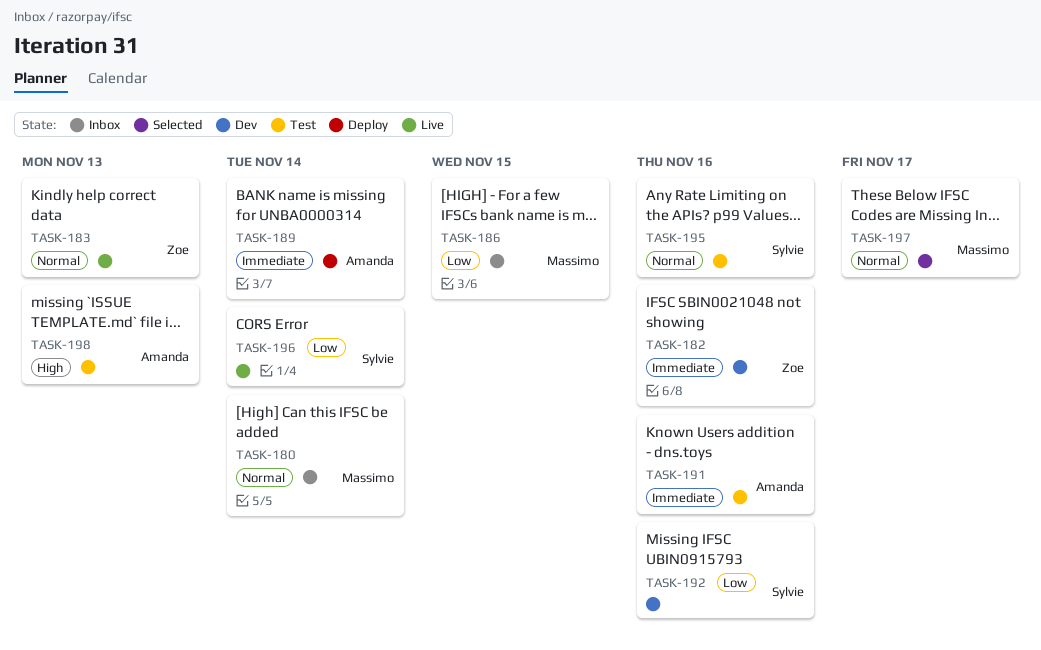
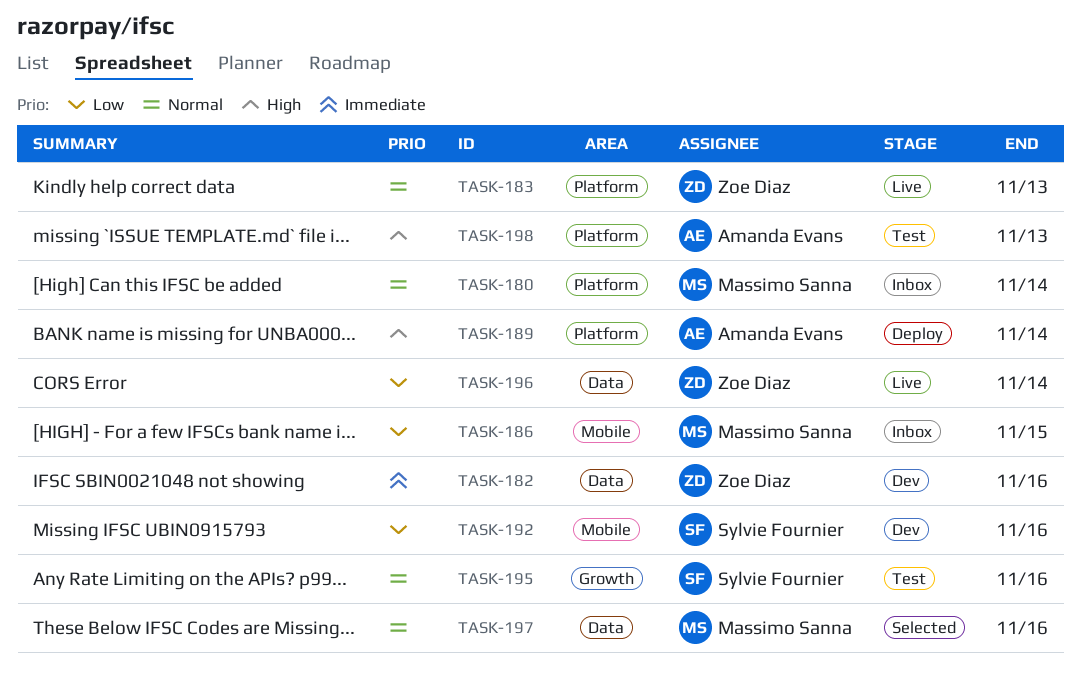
TASK-189, priority: Immediate -> High
TASK-191: present -> none
TASK-196, owner: Sylvie Fournier -> Zoe Diaz
TASK-197, due: Nov 17 -> Nov 16

